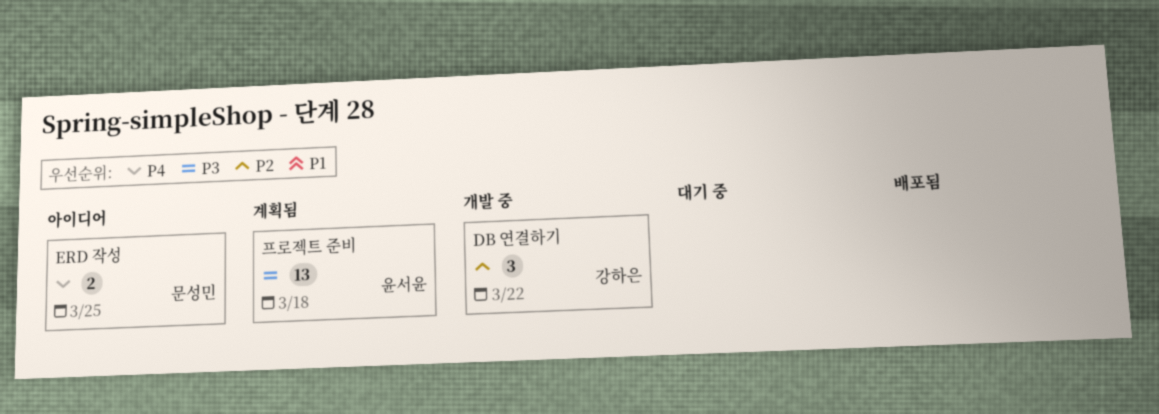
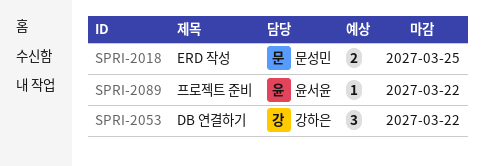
프로젝트 준비, estimate: 13 -> 1
프로젝트 준비, due: Mar 18 -> Mar 22

